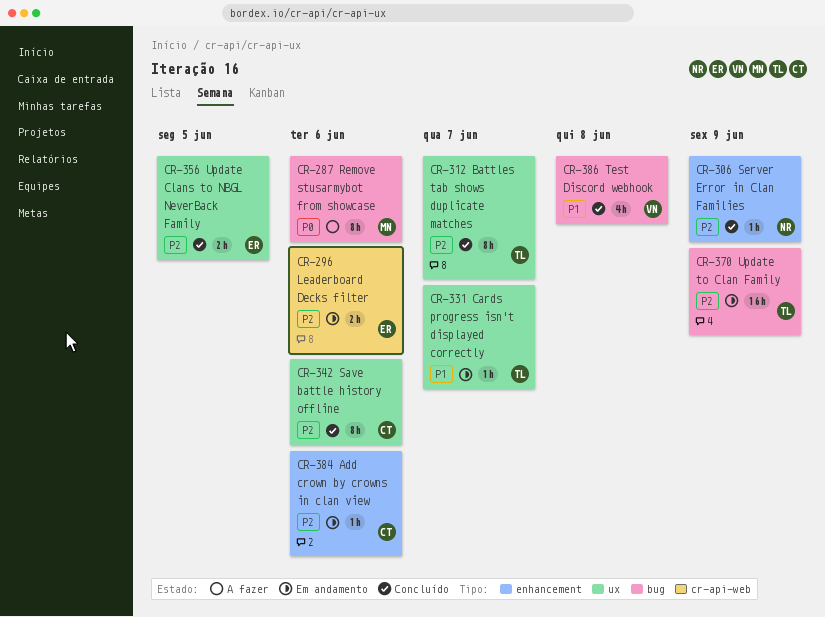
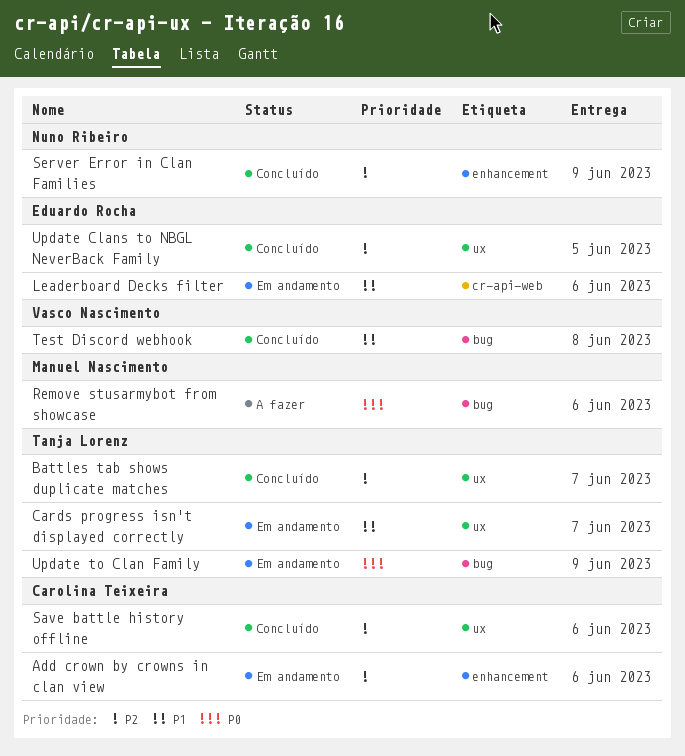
Leaderboard Decks filter, priority: P2 -> P1
Update to Clan Family, priority: P2 -> P0

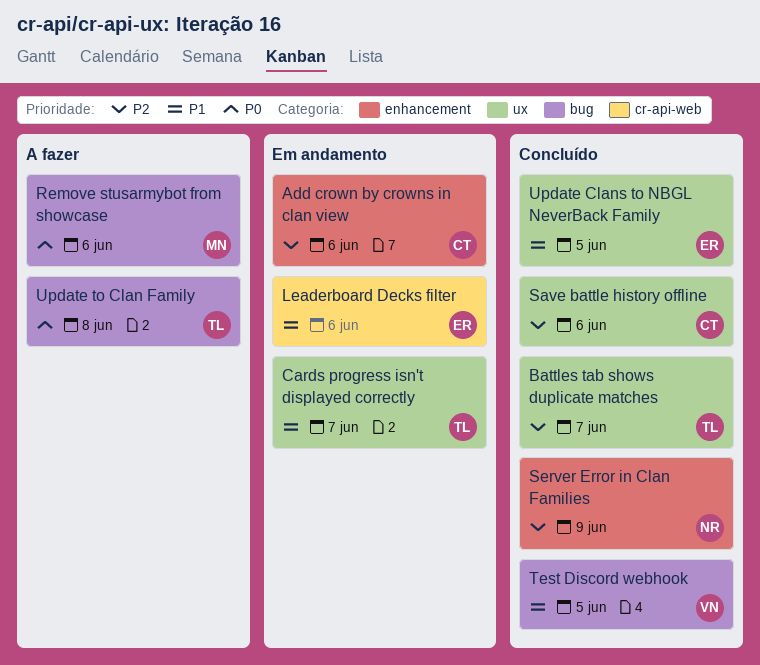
Test Discord webhook, due: Jun 8 -> Jun 5
Update Clans to NBGL NeverBack Family, priority: P2 -> P1
Update to Clan Family, status: Em andamento -> A fazer
Update to Clan Family, due: Jun 9 -> Jun 8

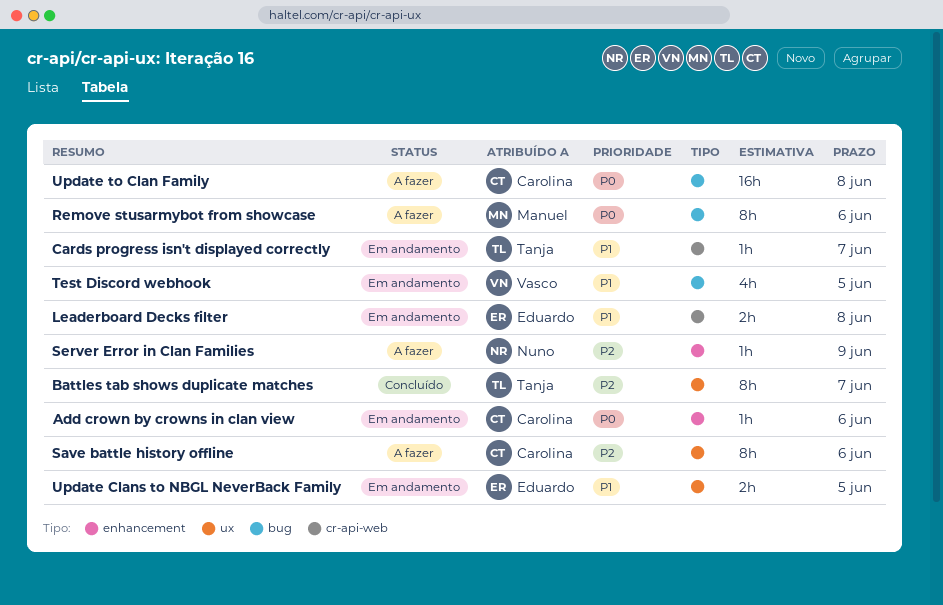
Add crown by crowns in clan view, priority: P2 -> P0
Cards progress isn't displayed correctly, label: ux -> cr-api-web
Leaderboard Decks filter, due: Jun 6 -> Jun 8
Save battle history offline, status: Concluído -> A fazer
Server Error in Clan Families, status: Concluído -> A fazer
Test Discord webhook, status: Concluído -> Em andamento
Update Clans to NBGL NeverBack Family, status: Concluído -> Em andamento
Update to Clan Family, owner: Tanja -> Carolina

